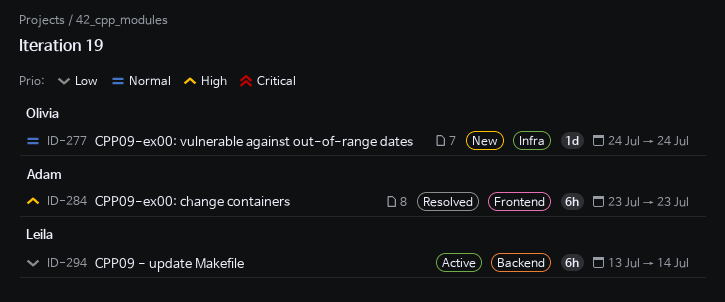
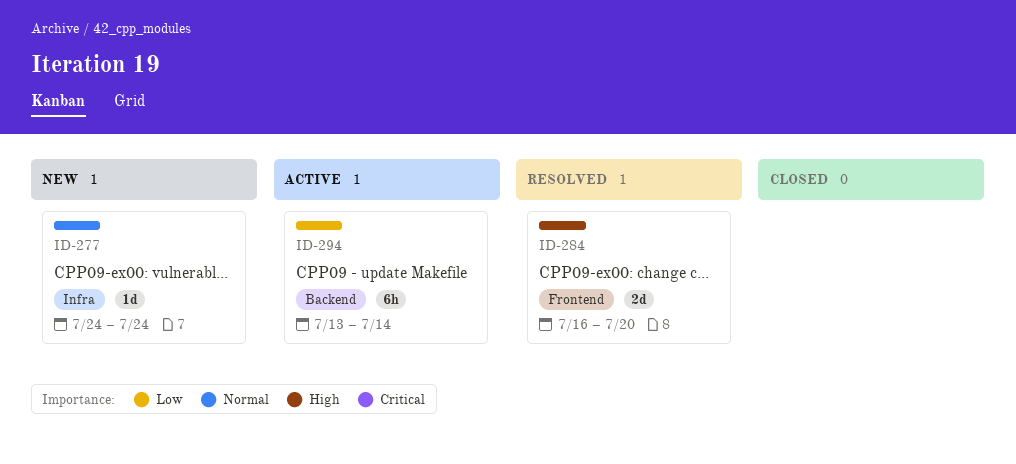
ID-284, estimate: 6h -> 2d
ID-284, start: Jul 23 -> Jul 16
ID-284, due: Jul 23 -> Jul 20

